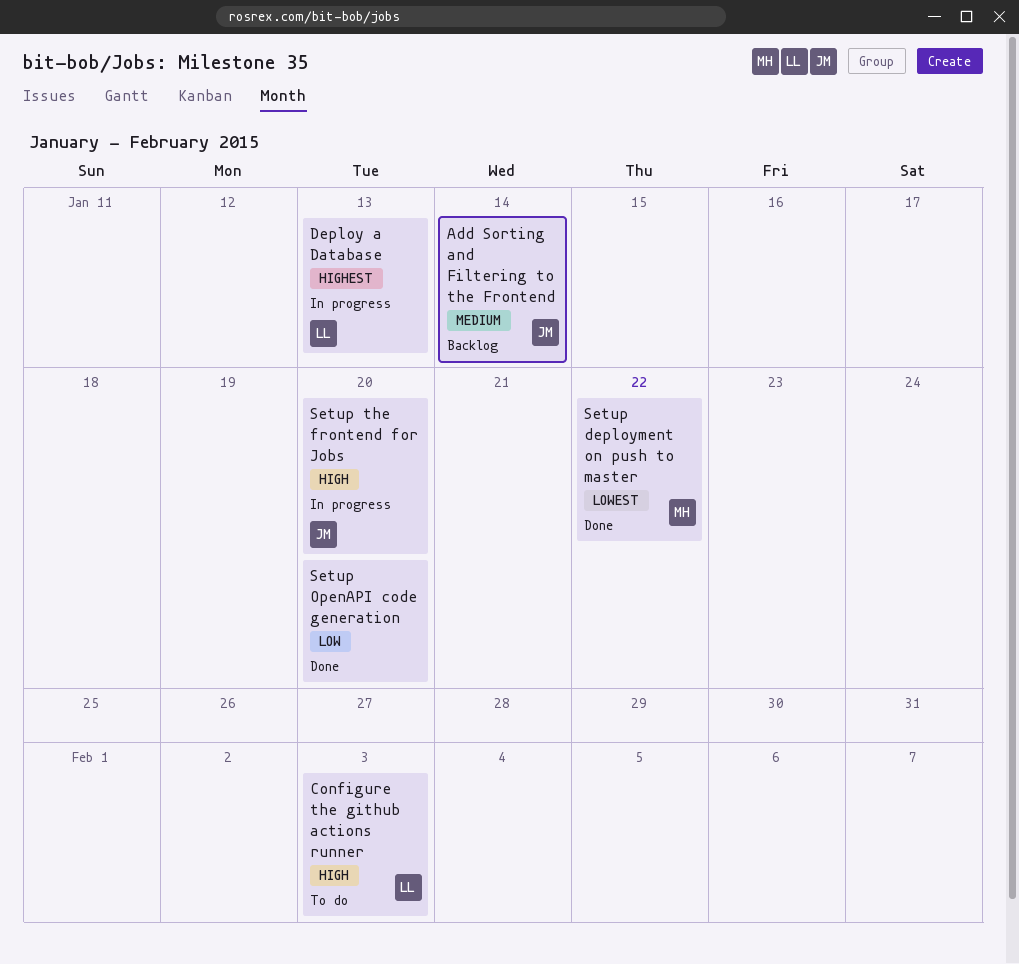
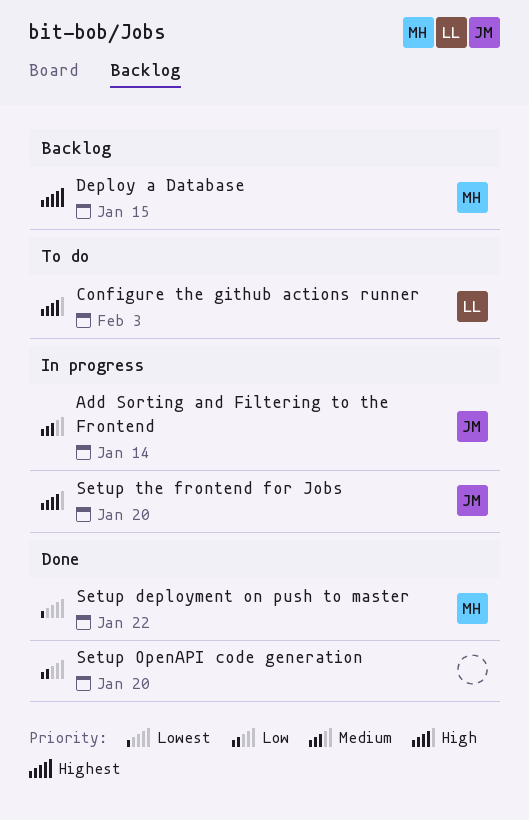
Add Sorting and Filtering to the Frontend, status: Backlog -> In progress
Deploy a Database, status: In progress -> Backlog
Deploy a Database, owner: LL -> MH
Deploy a Database, due: Jan 13 -> Jan 15

